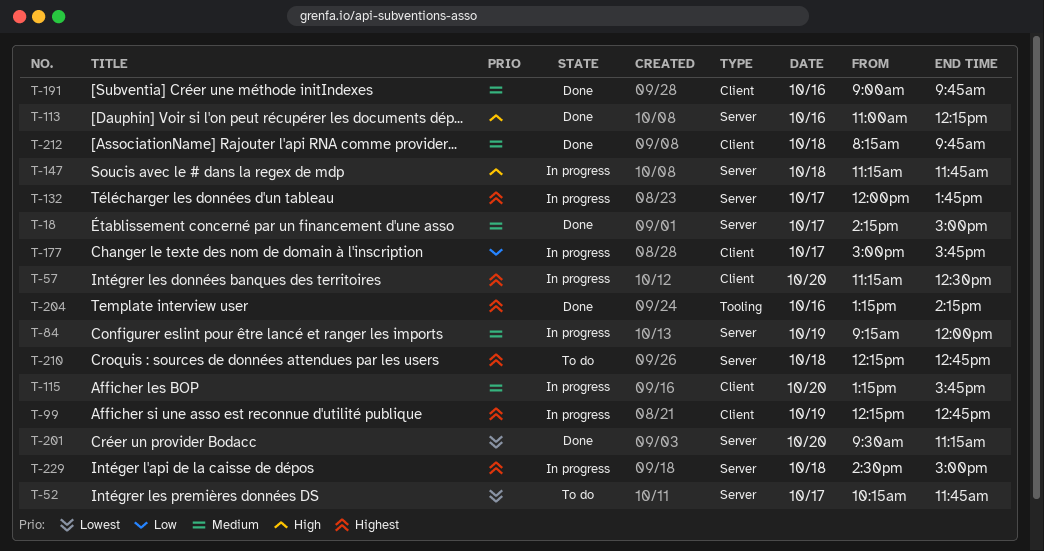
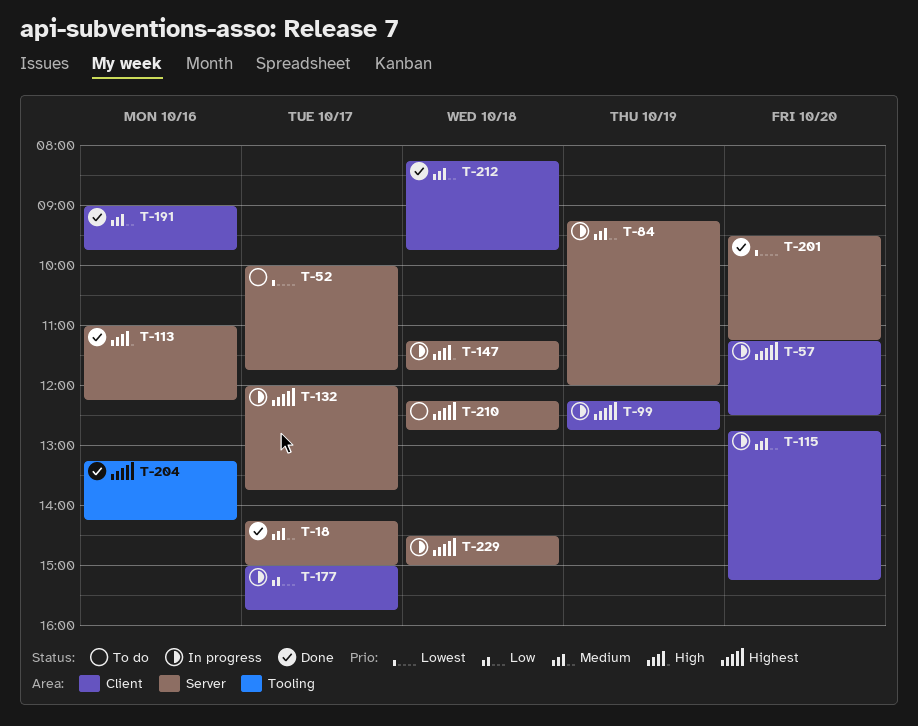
T-52, begins: 10:15 -> 10:00
T-115, begins: 13:15 -> 12:45
T-115, ends: 15:45 -> 15:15

